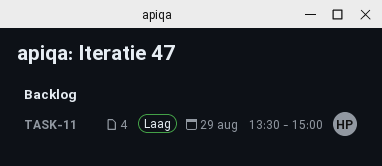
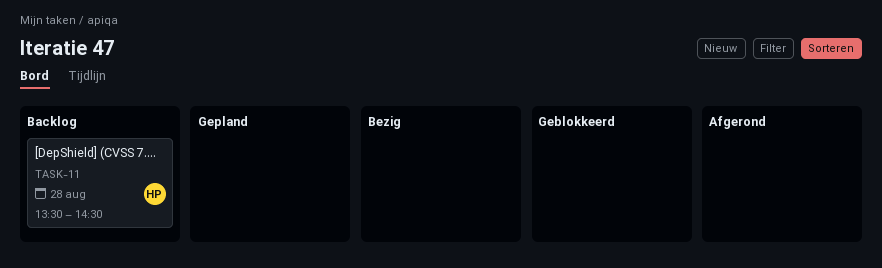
TASK-11, day: Aug 29 -> Aug 28
TASK-11, ends: 15:00 -> 14:30

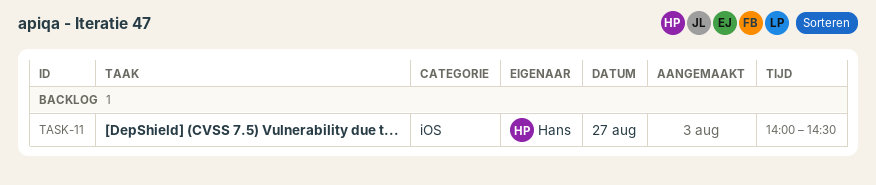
TASK-11, day: Aug 28 -> Aug 27
TASK-11, begins: 13:30 -> 14:00

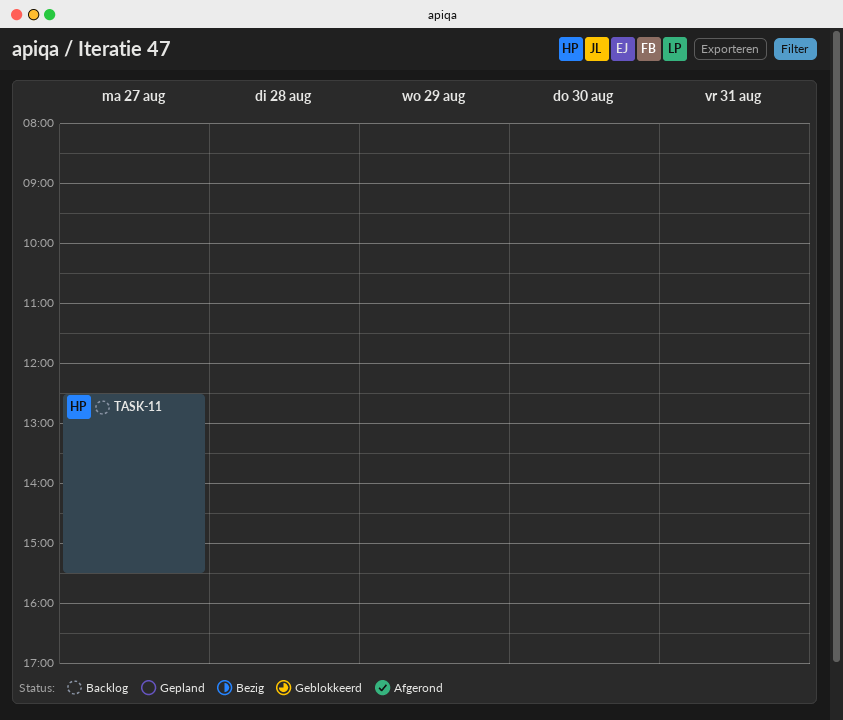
TASK-11, begins: 14:00 -> 12:30
TASK-11, ends: 14:30 -> 15:30

